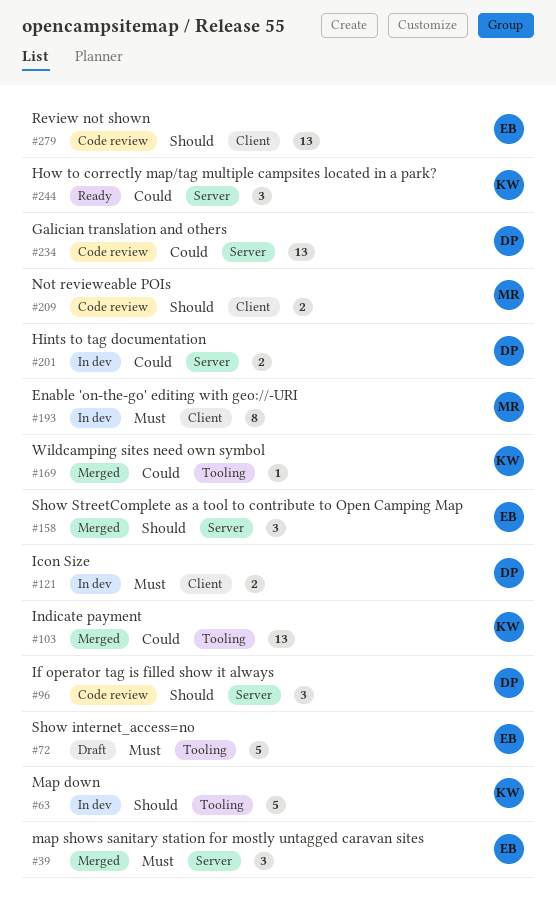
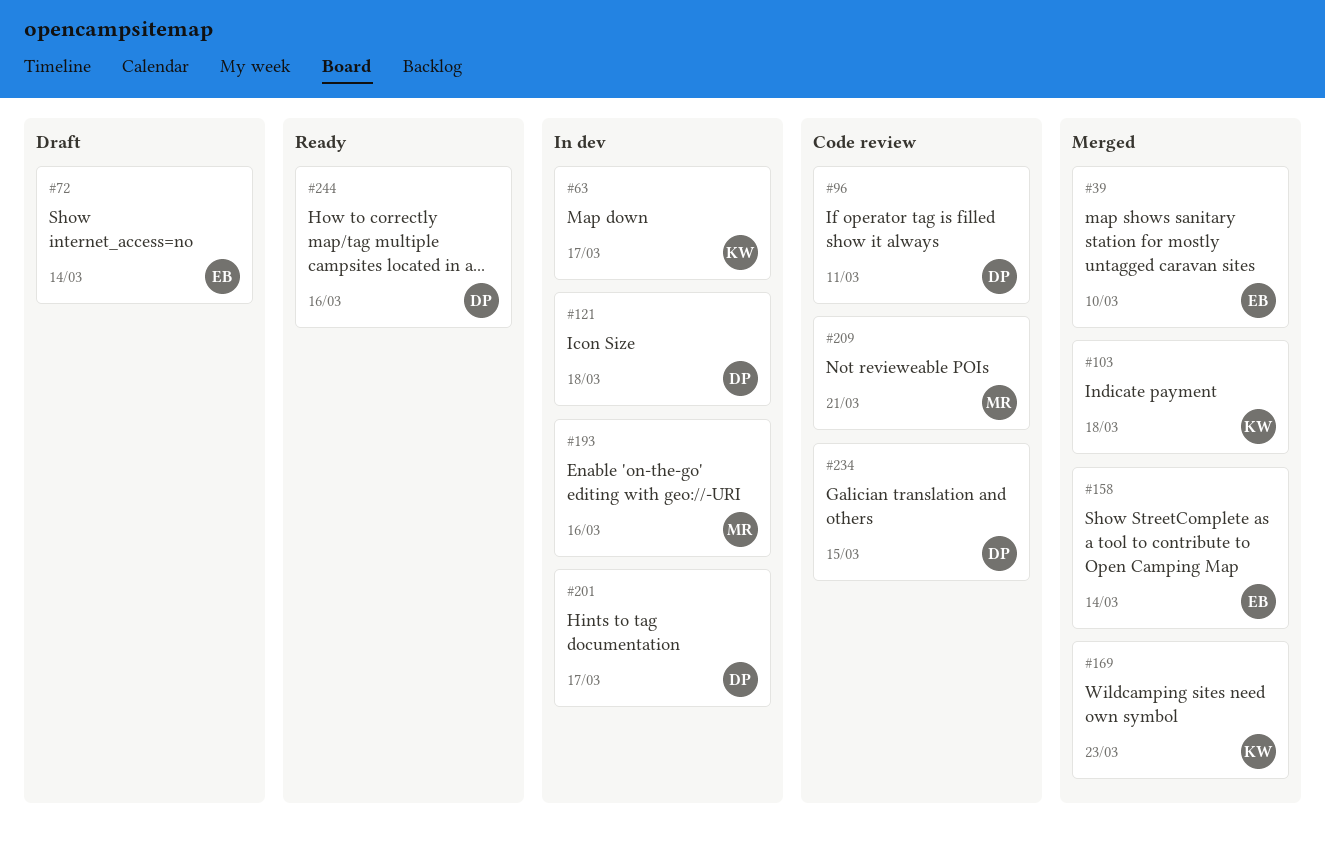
#244, owner: KW -> DP
#279: present -> none

